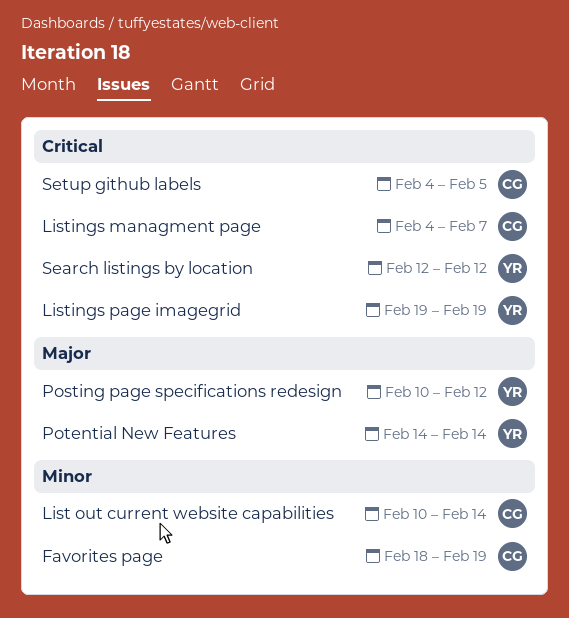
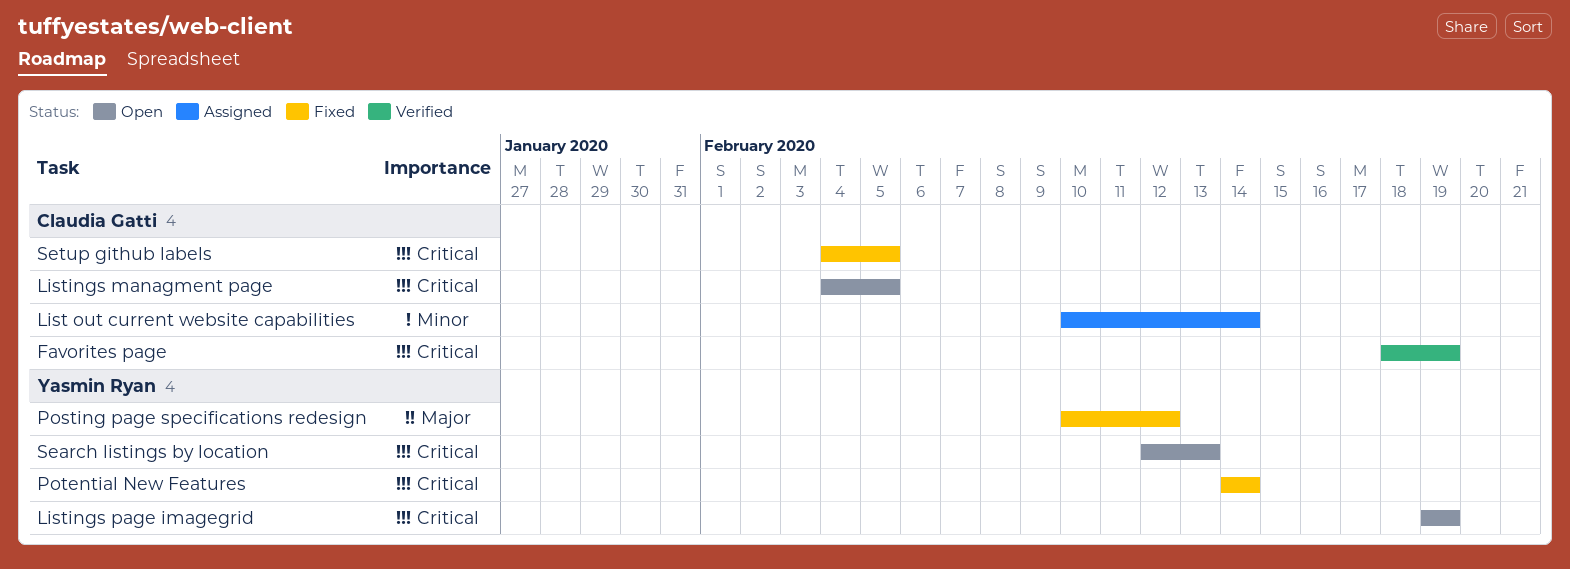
Favorites page, priority: Minor -> Critical
Listings managment page, due: Feb 7 -> Feb 5
Potential New Features, priority: Major -> Critical
Search listings by location, due: Feb 12 -> Feb 13

